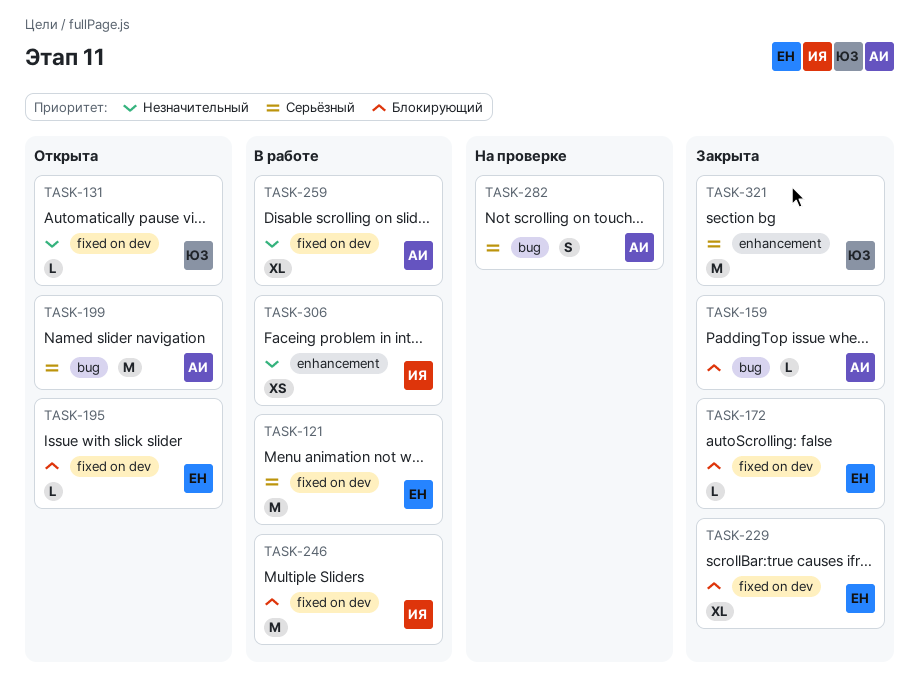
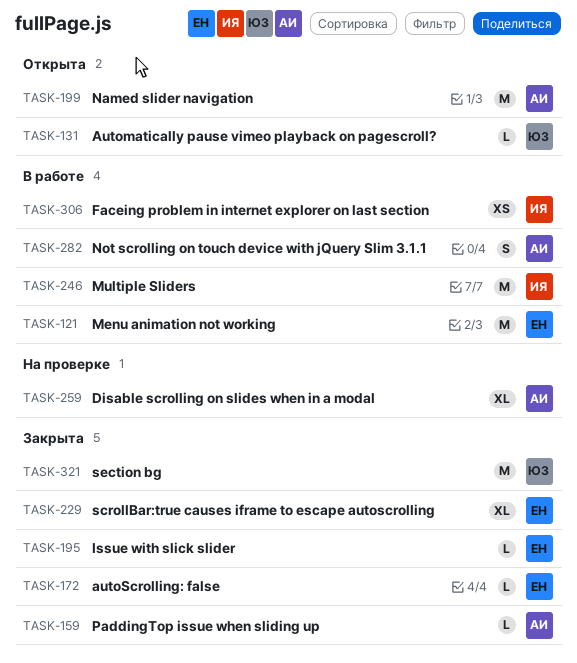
TASK-195, status: Открыта -> Закрыта
TASK-259, status: В работе -> На проверке
TASK-282, status: На проверке -> В работе

